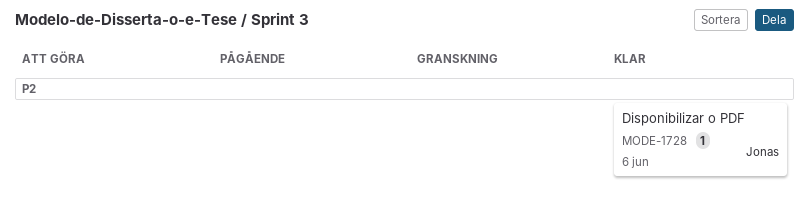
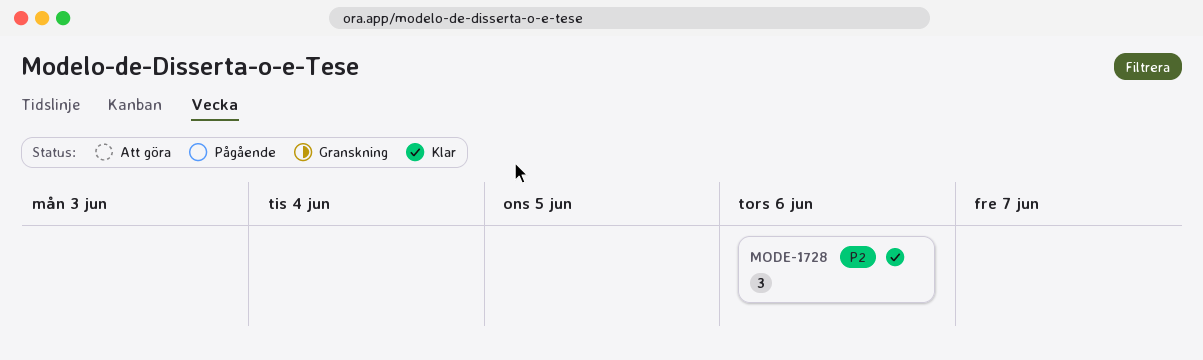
MODE-1728, estimate: 1 -> 3

